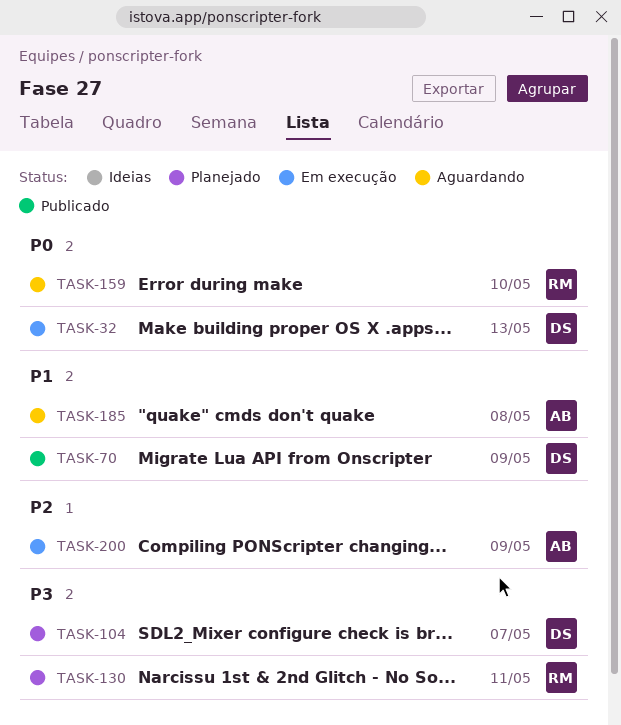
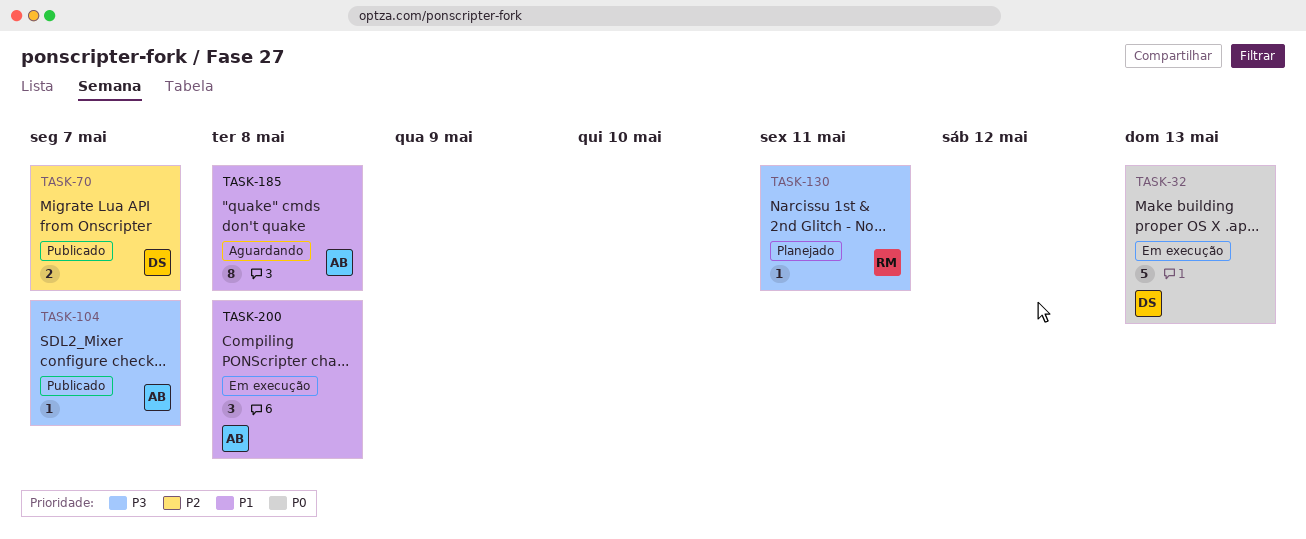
TASK-70, priority: P1 -> P2
TASK-70, due: May 9 -> May 7
TASK-104, status: Planejado -> Publicado
TASK-104, owner: DS -> AB
TASK-159: present -> none
TASK-200, priority: P2 -> P1
TASK-200, due: May 9 -> May 8

